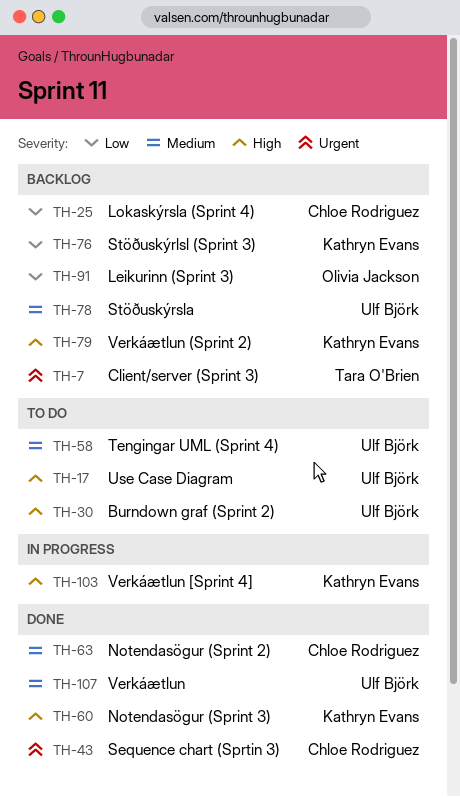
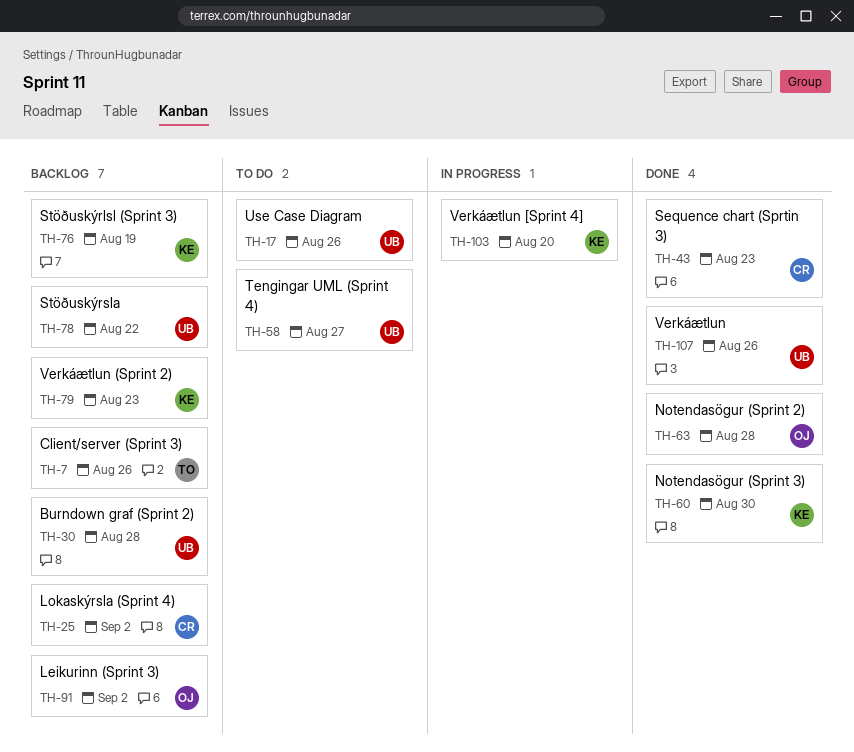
TH-30, status: To do -> Backlog
TH-63, owner: Chloe Rodriguez -> Olivia Jackson

